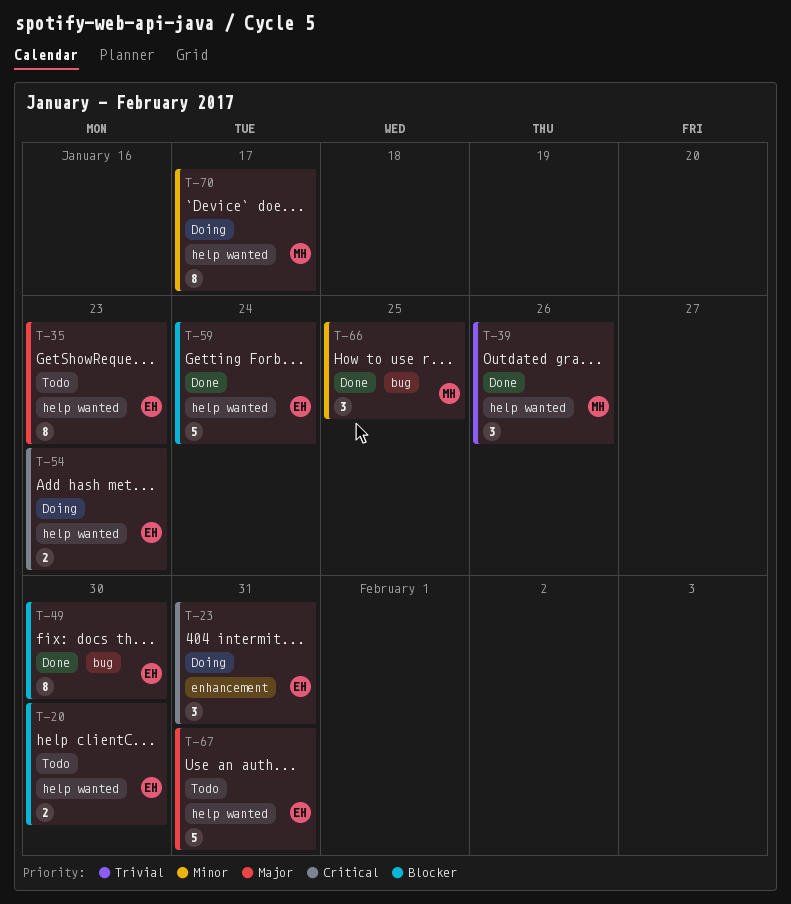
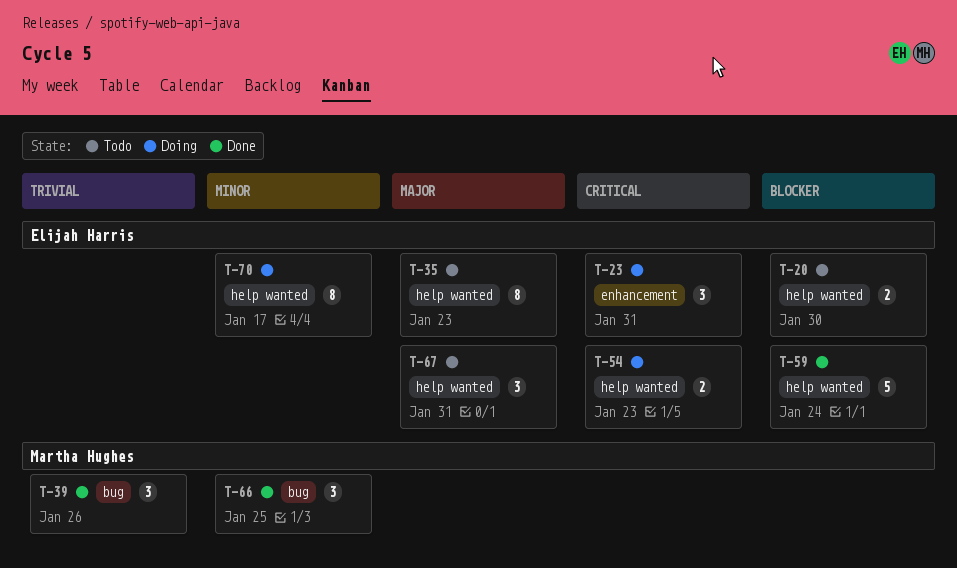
T-39, label: help wanted -> bug
T-49: present -> none
T-67, estimate: 5 -> 3
T-70, owner: Martha Hughes -> Elijah Harris

